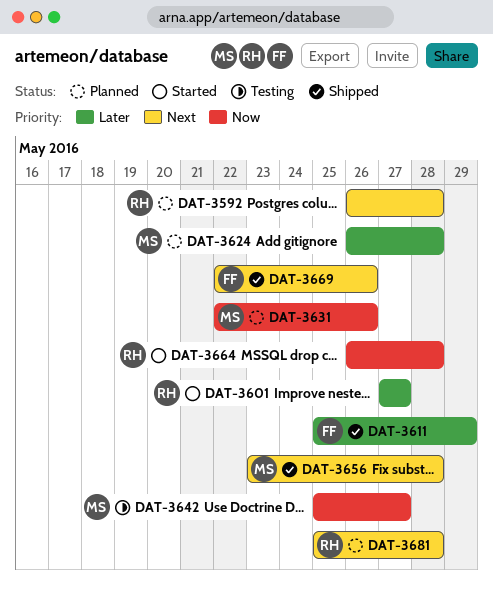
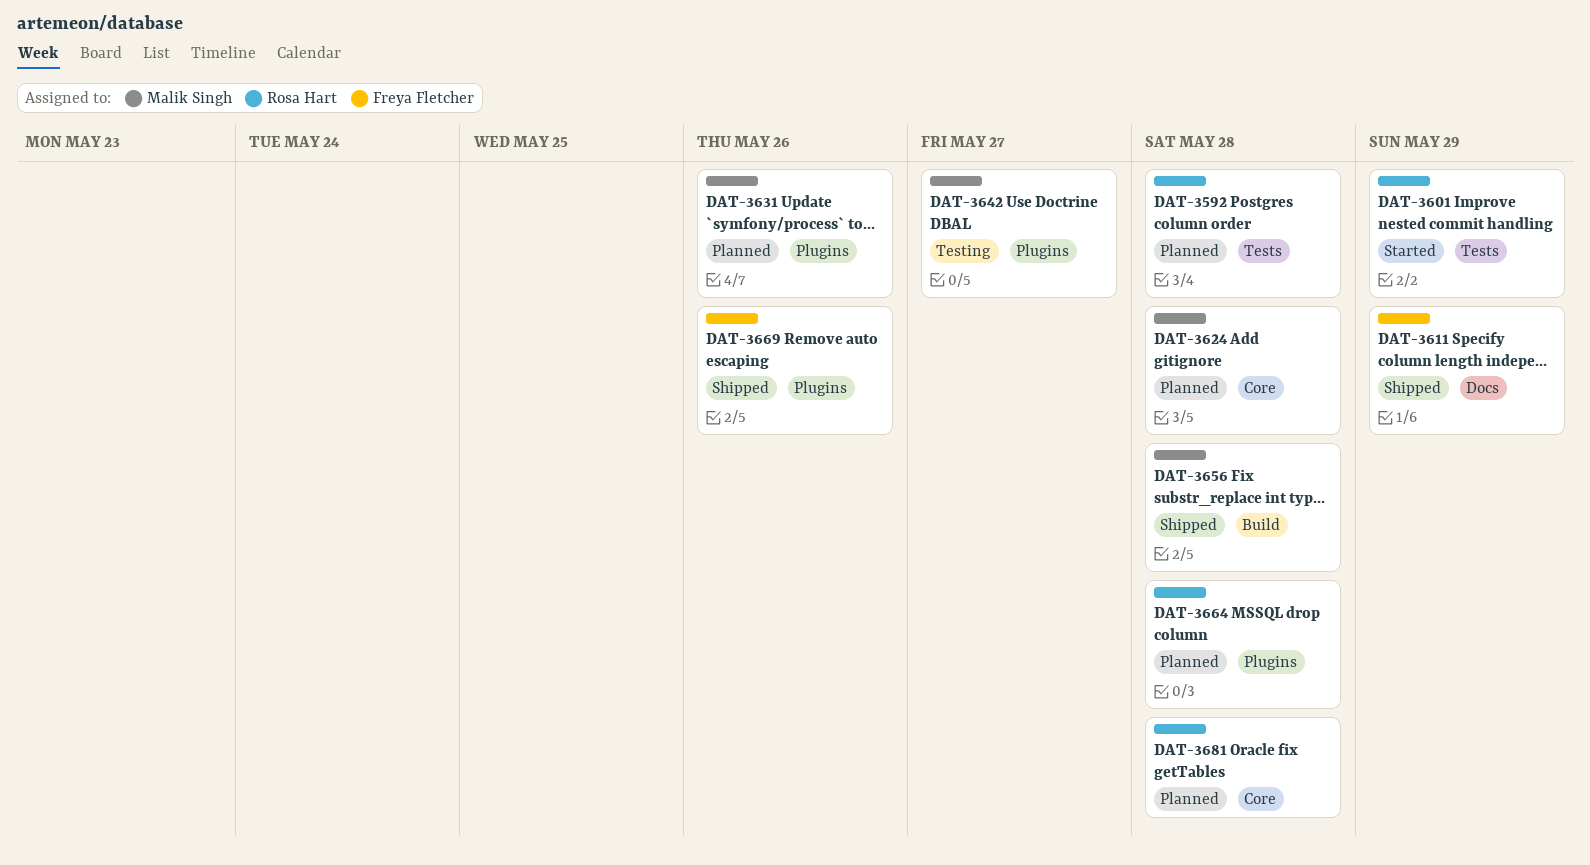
DAT-3601, due: May 27 -> May 29
DAT-3664, status: Started -> Planned

